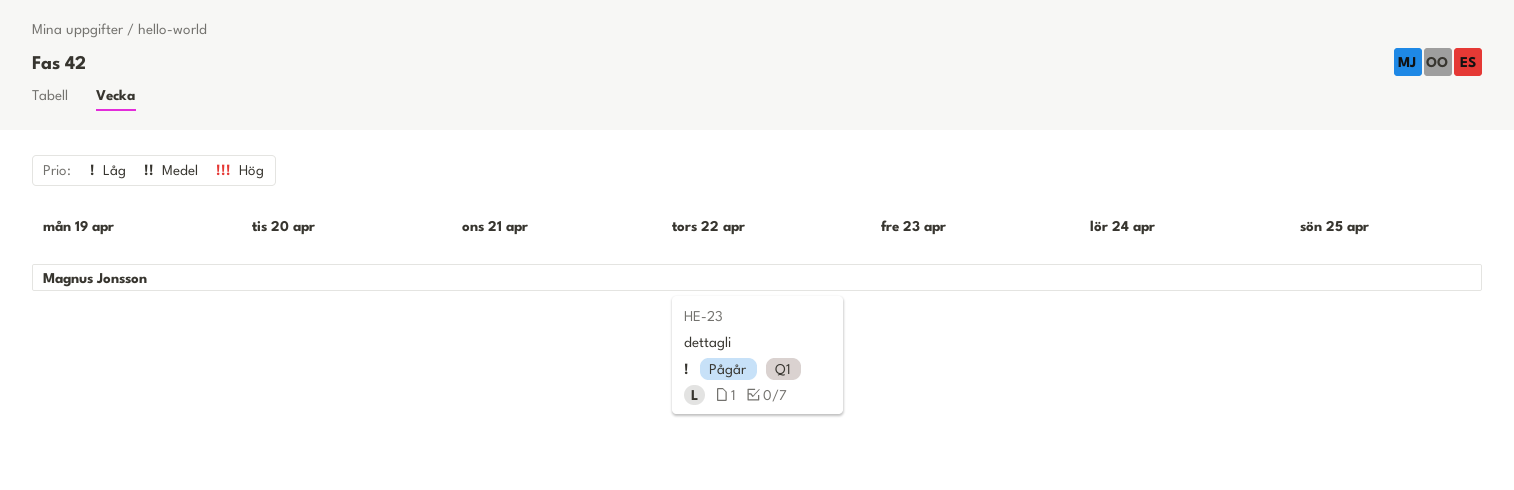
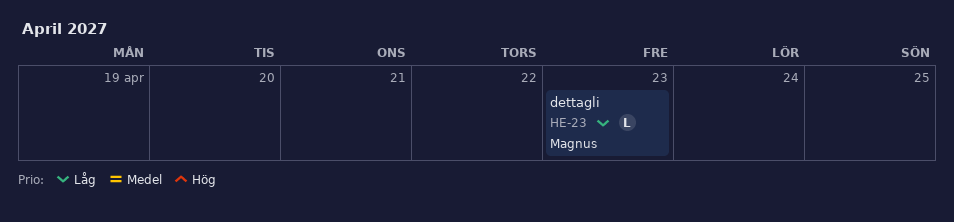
HE-23, due: Apr 22 -> Apr 23

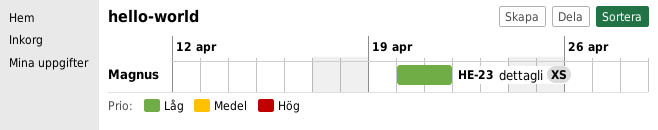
HE-23, estimate: L -> XS
HE-23, due: Apr 23 -> Apr 21

